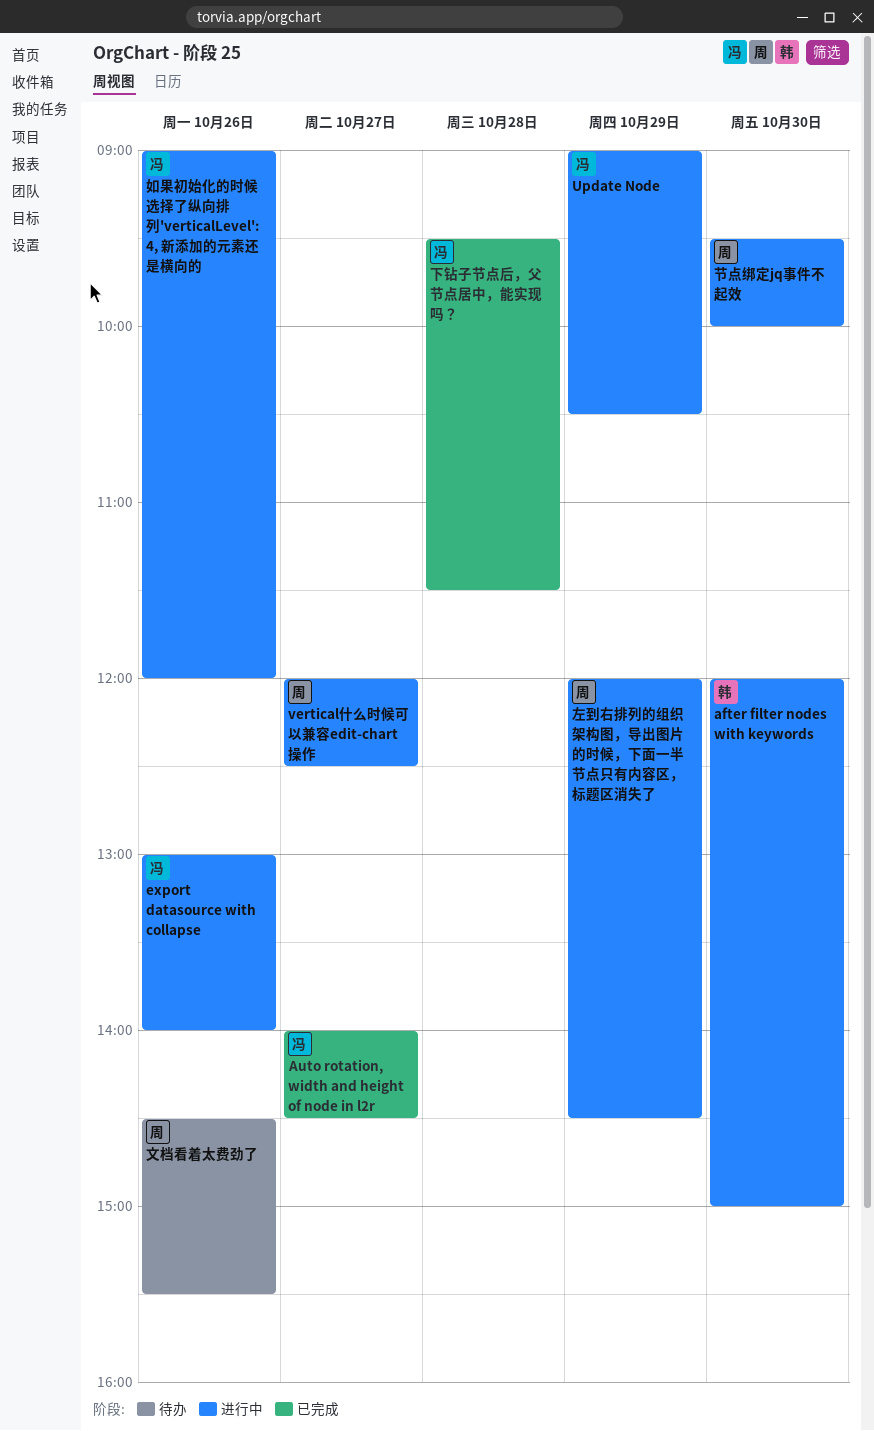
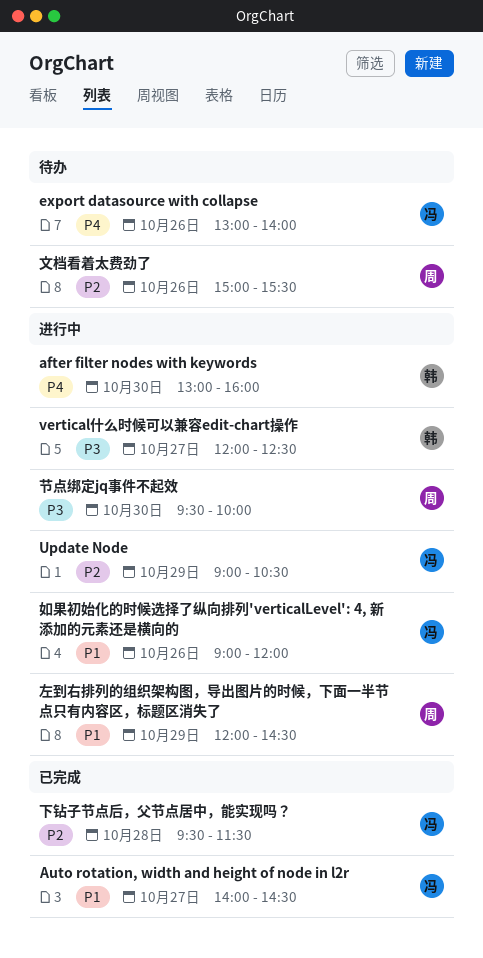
after filter nodes with keywords, begins: 12:00 -> 13:00
after filter nodes with keywords, ends: 15:00 -> 16:00
export datasource with collapse, status: 进行中 -> 待办
vertical什么时候可以兼容edit-chart操作, owner: 周 -> 韩
文档看着太费劲了, begins: 14:30 -> 15:00

